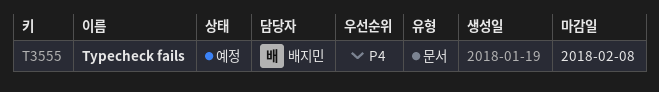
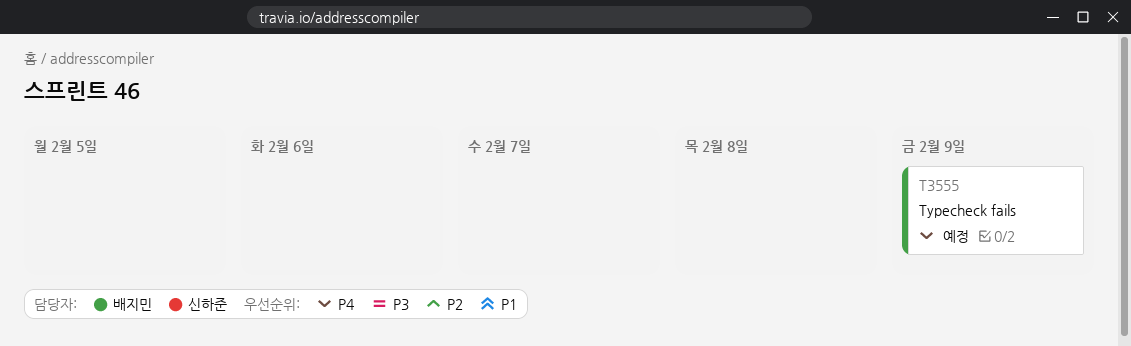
T3555, due: Feb 8 -> Feb 9

